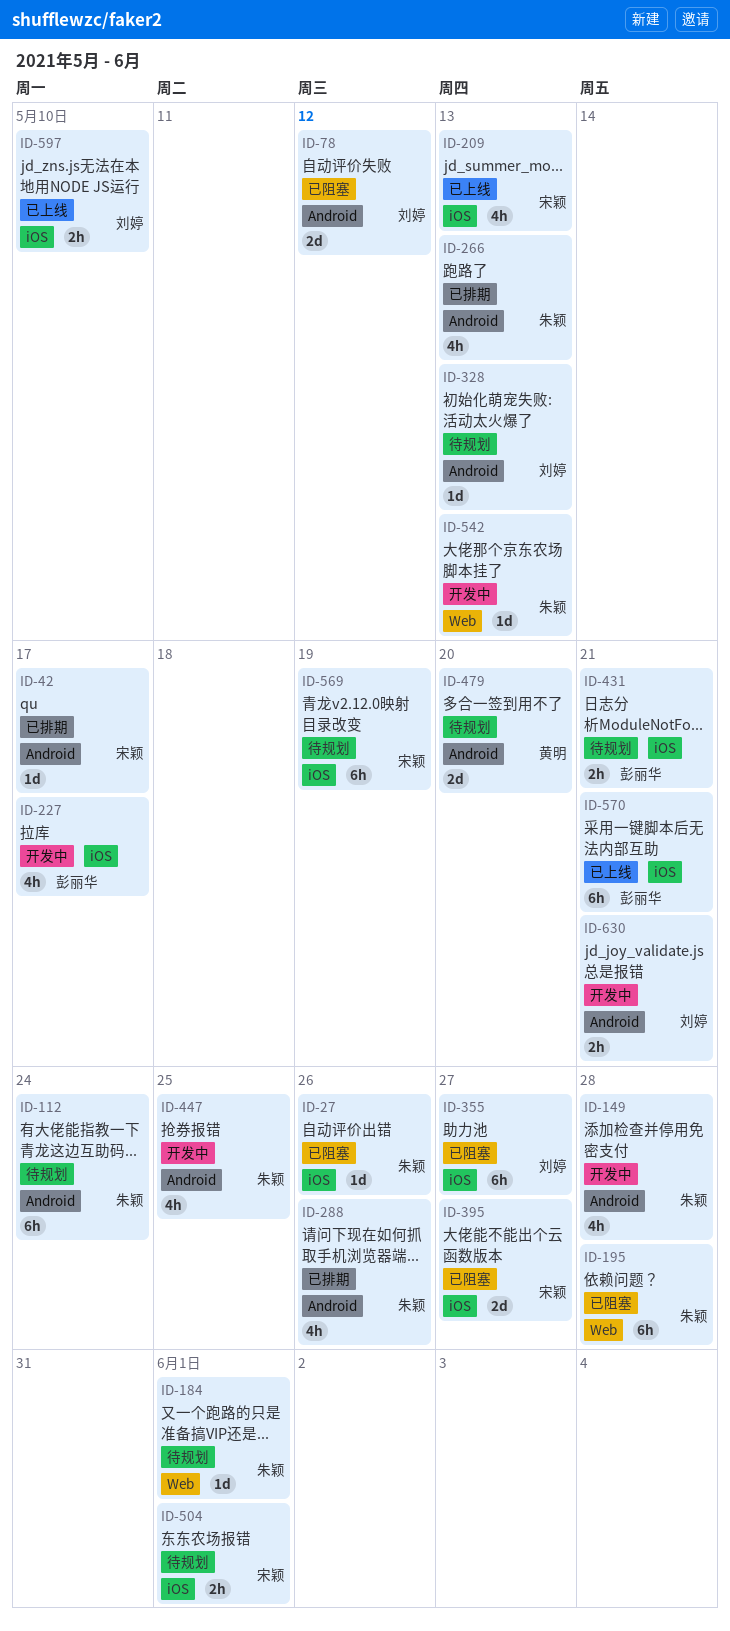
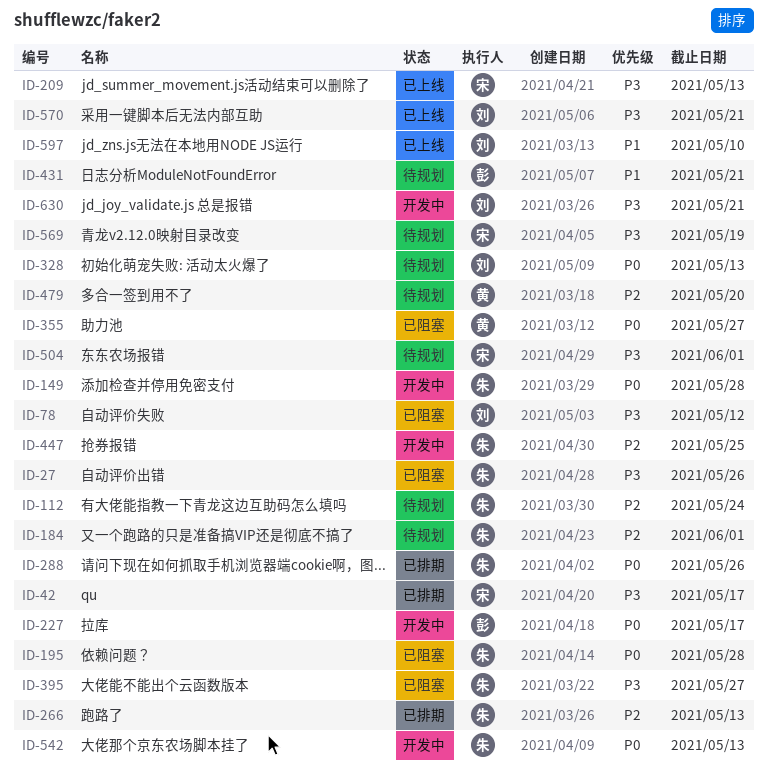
ID-355, owner: 刘婷 -> 黄明
ID-395, owner: 宋颖 -> 朱颖
ID-570, owner: 彭丽华 -> 刘婷

